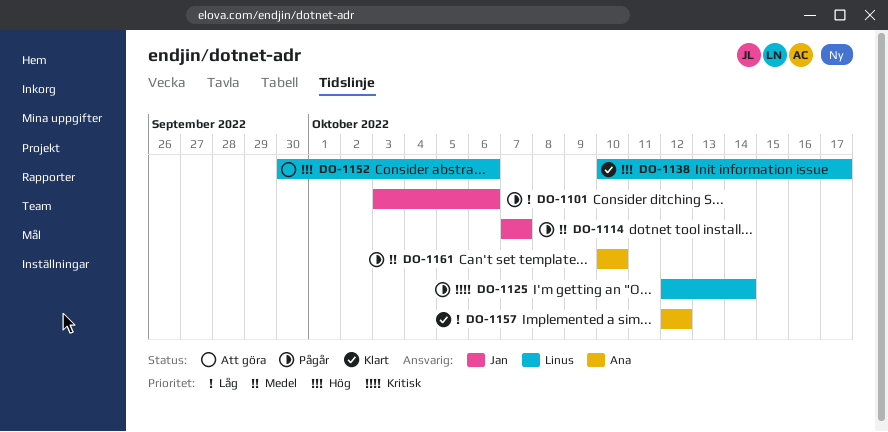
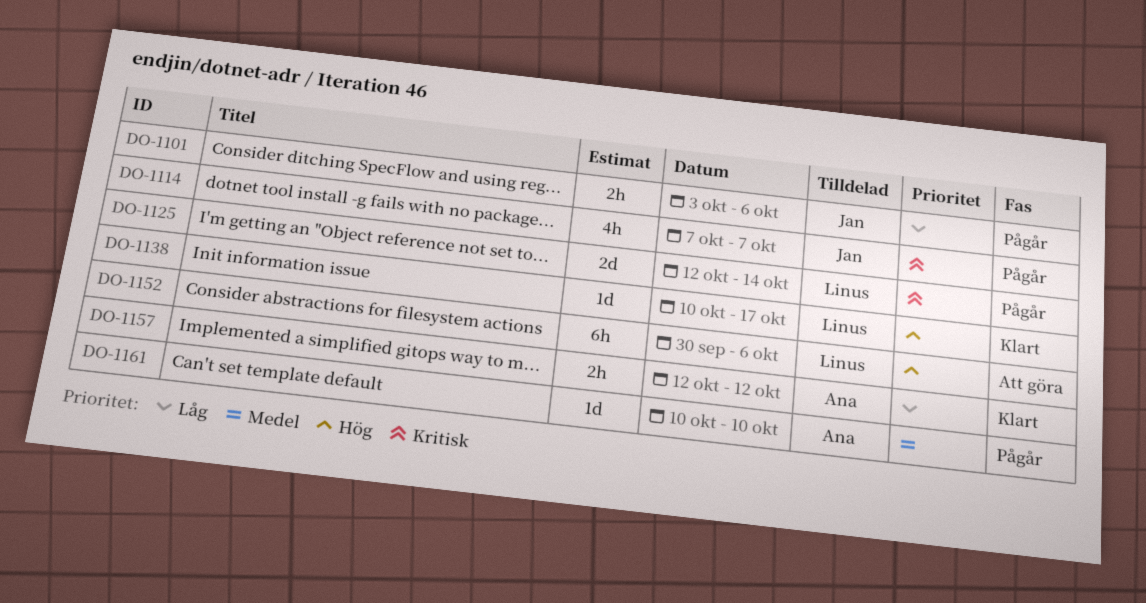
DO-1114, priority: Medel -> Kritisk

